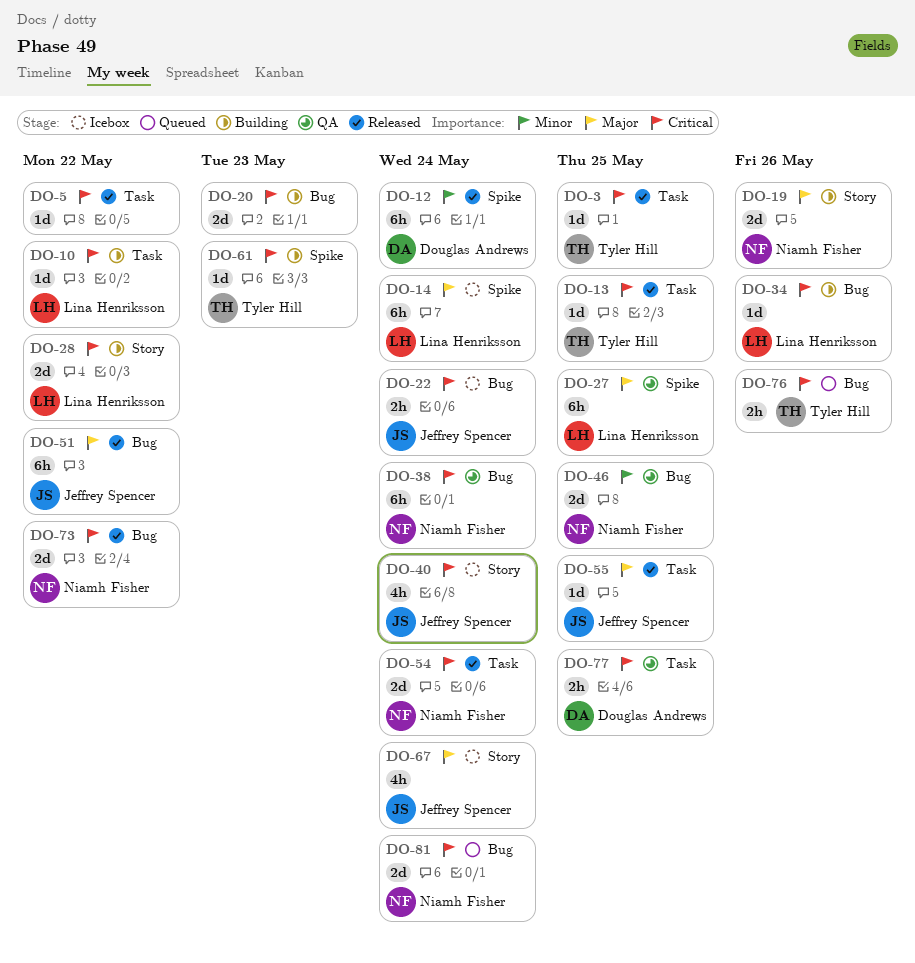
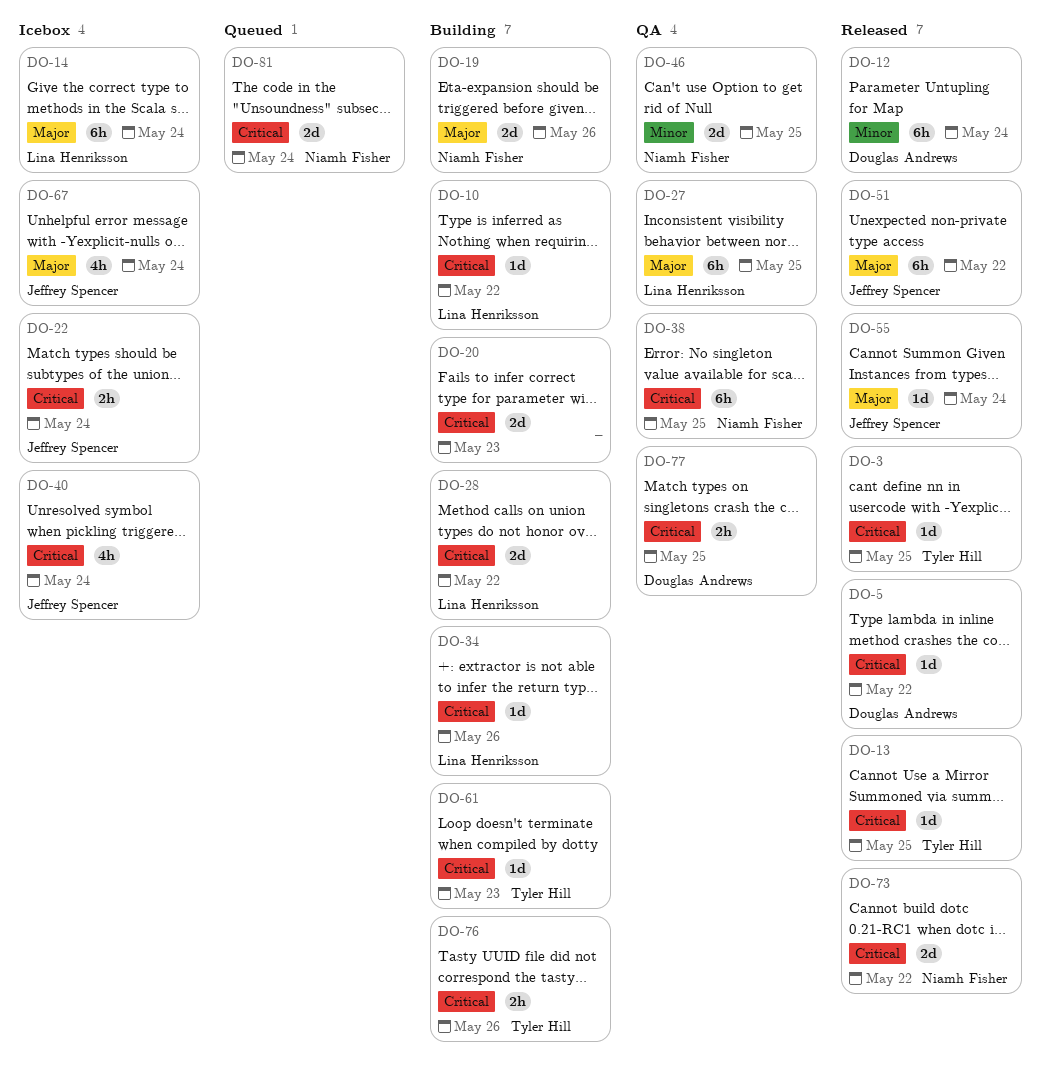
DO-5, owner: none -> Douglas Andrews
DO-38, due: May 24 -> May 25
DO-54: present -> none
DO-55, due: May 25 -> May 24
DO-76, status: Queued -> Building

